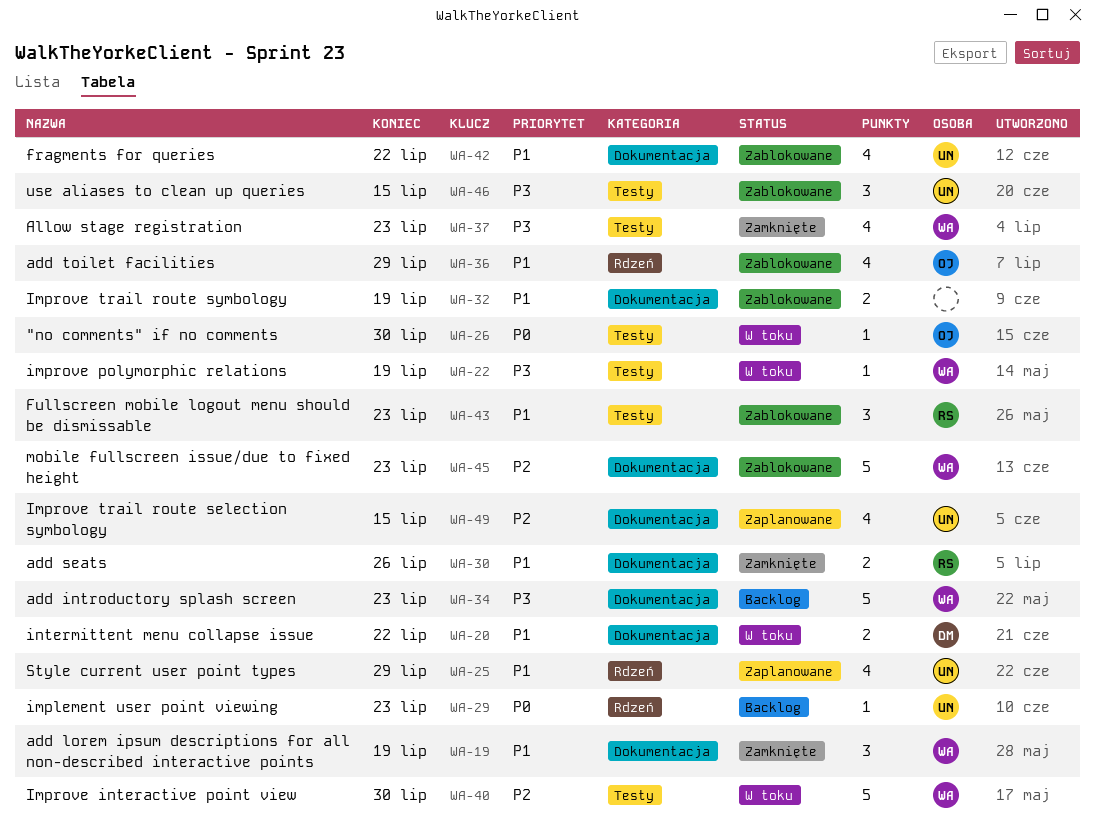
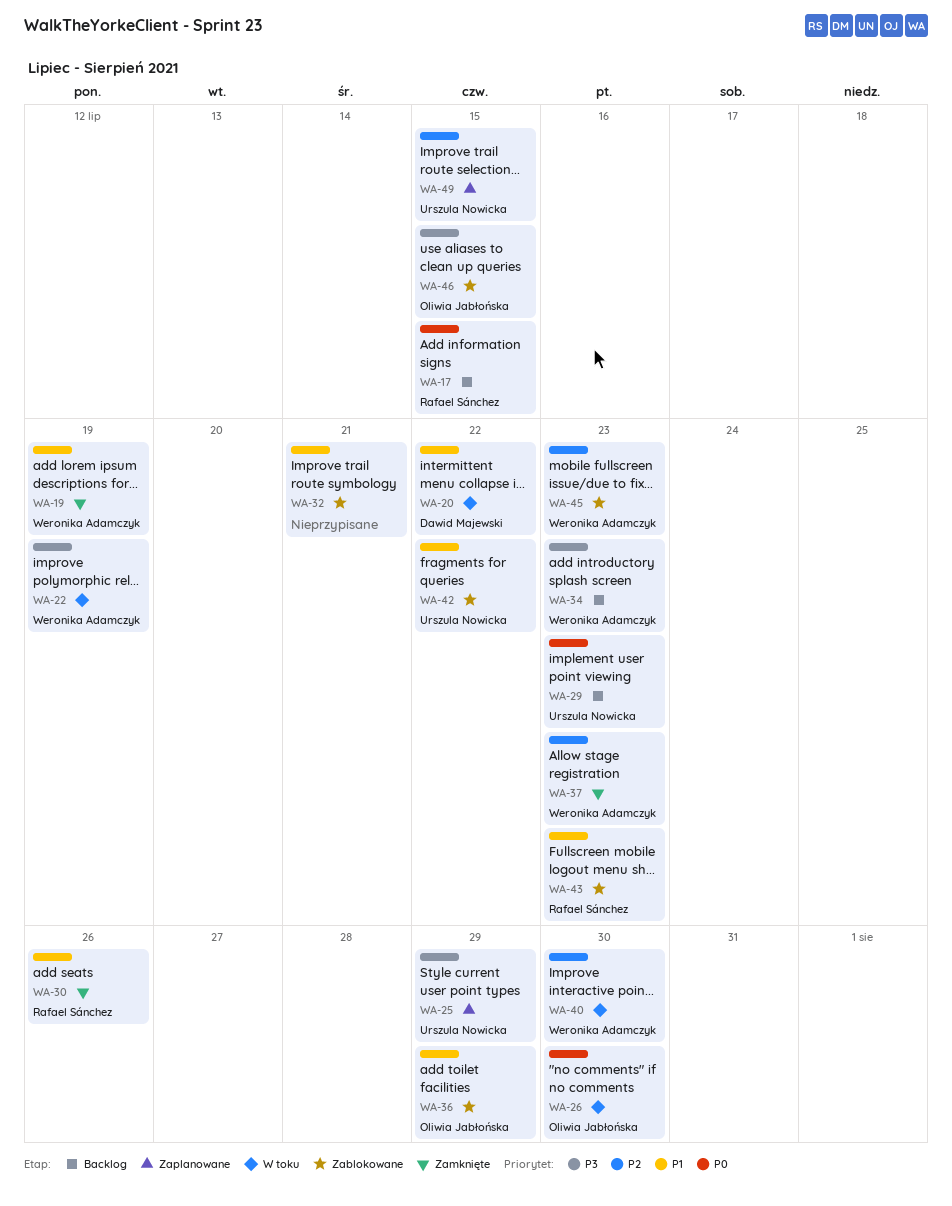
WA-17: none -> present
WA-25, priority: P1 -> P3
WA-32, due: Jul 19 -> Jul 21
WA-37, priority: P3 -> P2
WA-46, owner: Urszula Nowicka -> Oliwia Jabłońska

